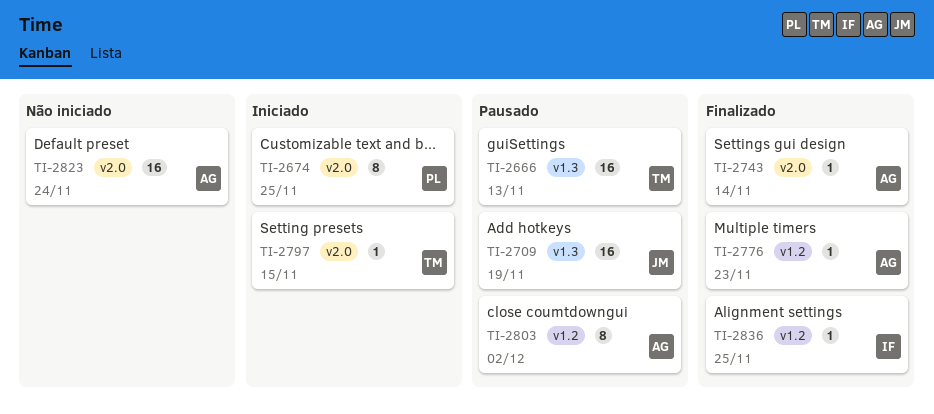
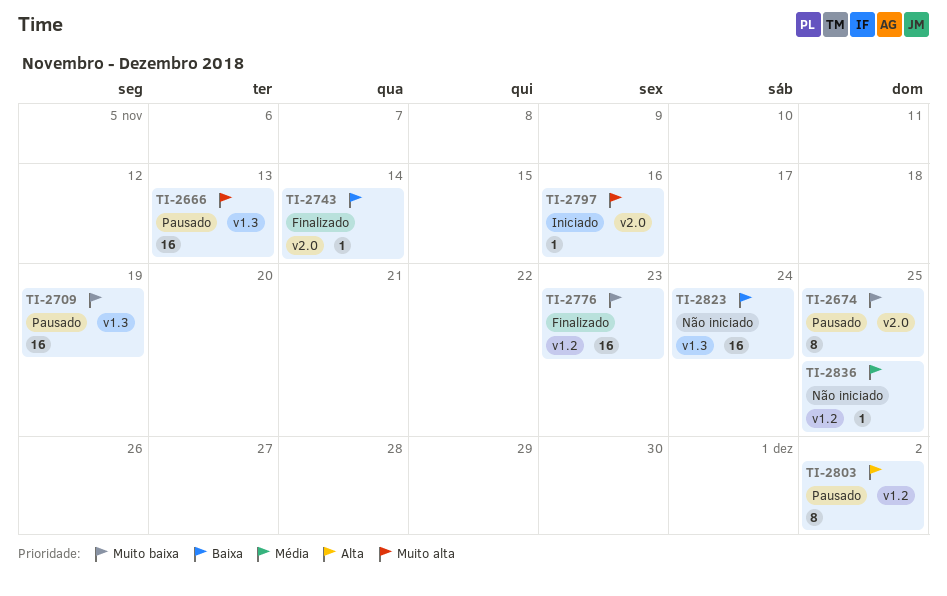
TI-2674, status: Iniciado -> Pausado
TI-2776, estimate: 1 -> 16
TI-2797, due: Nov 15 -> Nov 16
TI-2823, label: v2.0 -> v1.3
TI-2836, status: Finalizado -> Não iniciado

